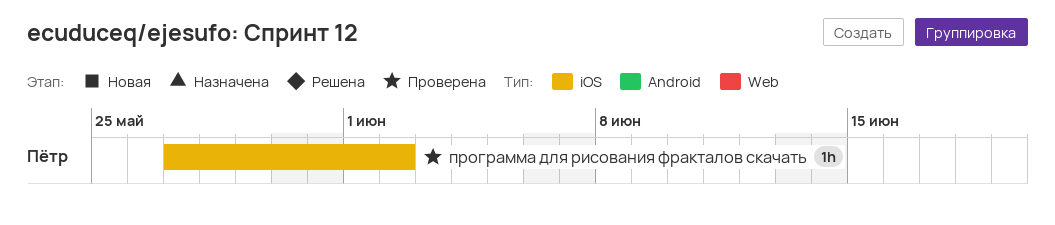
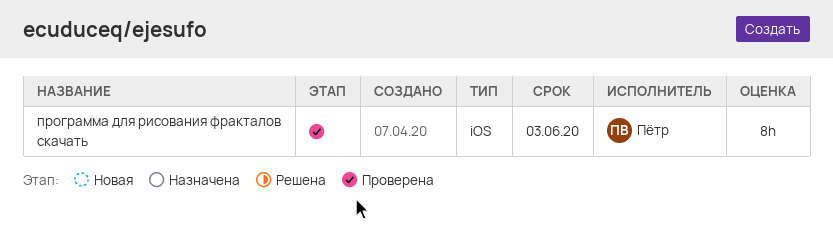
программа для рисования фракталов скачать, estimate: 1h -> 8h
программа для рисования фракталов скачать, due: Jun 2 -> Jun 3

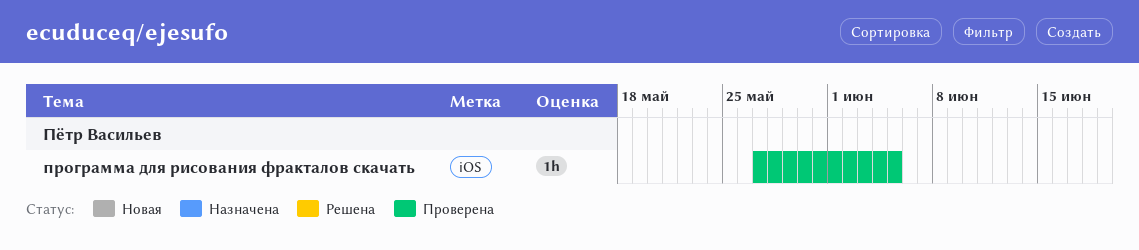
программа для рисования фракталов скачать, estimate: 8h -> 1h
программа для рисования фракталов скачать, due: Jun 3 -> Jun 5

